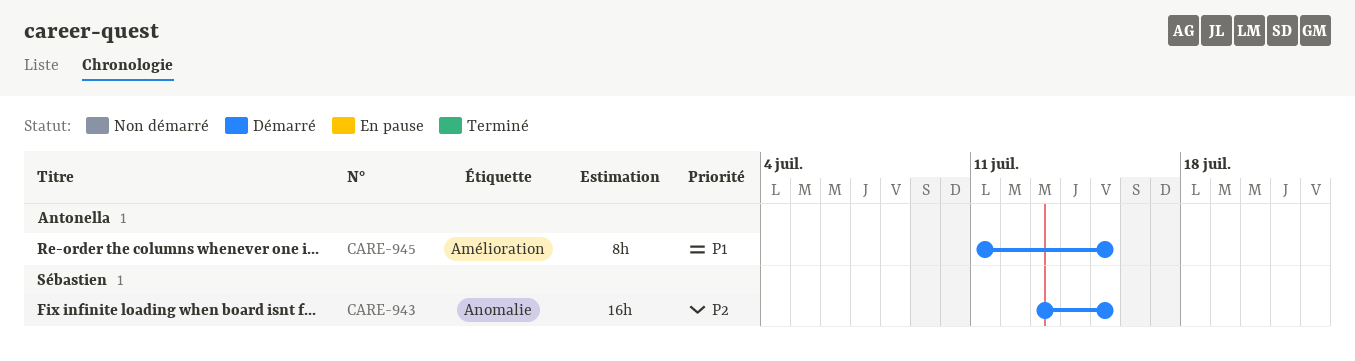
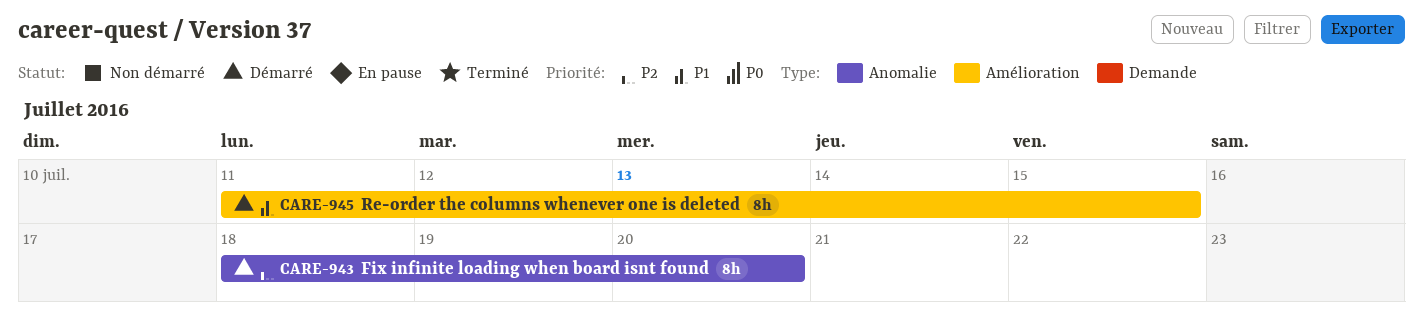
CARE-943, estimate: 16h -> 8h
CARE-943, start: Jul 13 -> Jul 18
CARE-943, due: Jul 15 -> Jul 20

